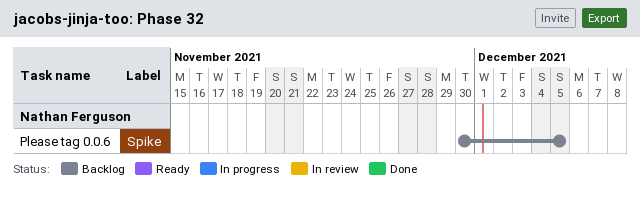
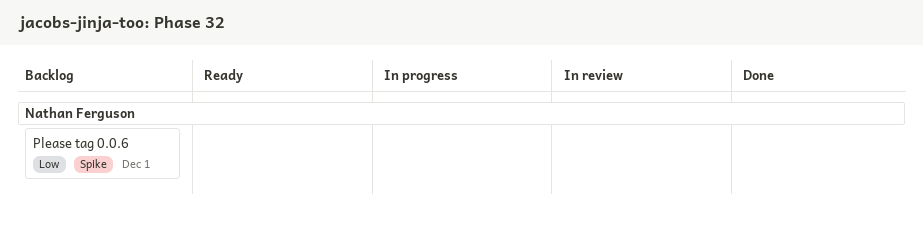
Please tag 0.0.6, due: Dec 5 -> Dec 1

